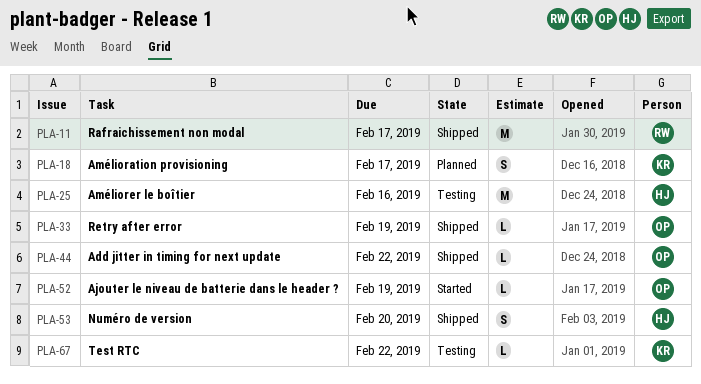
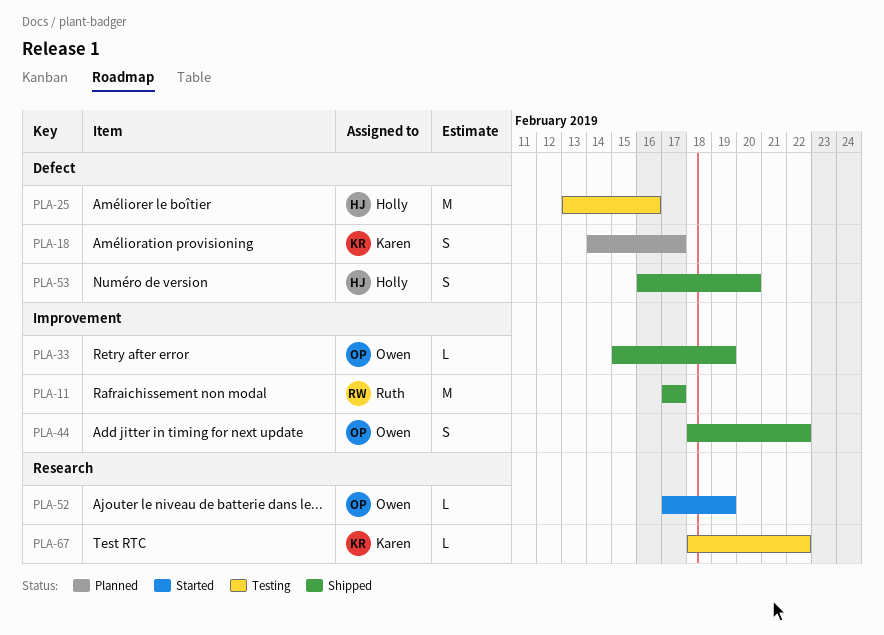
PLA-44, estimate: L -> S

